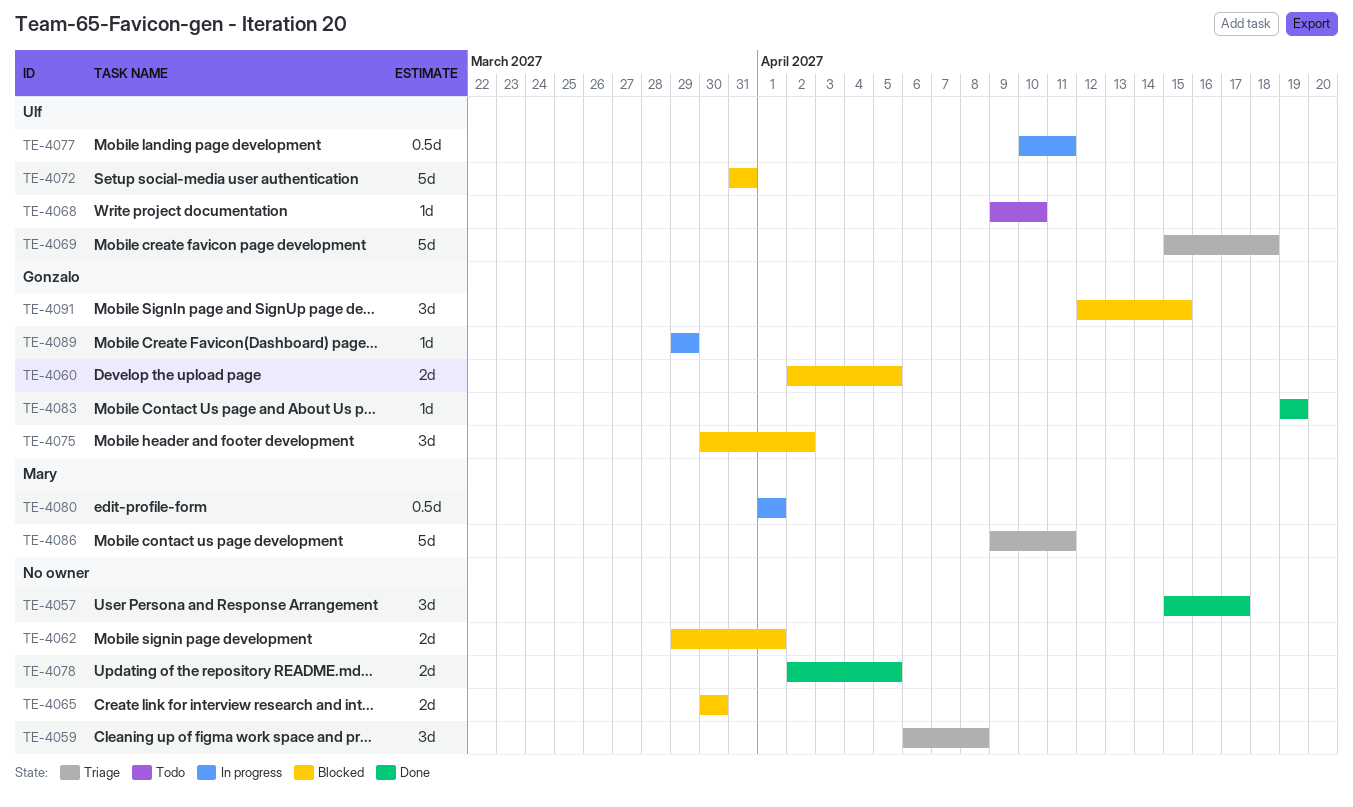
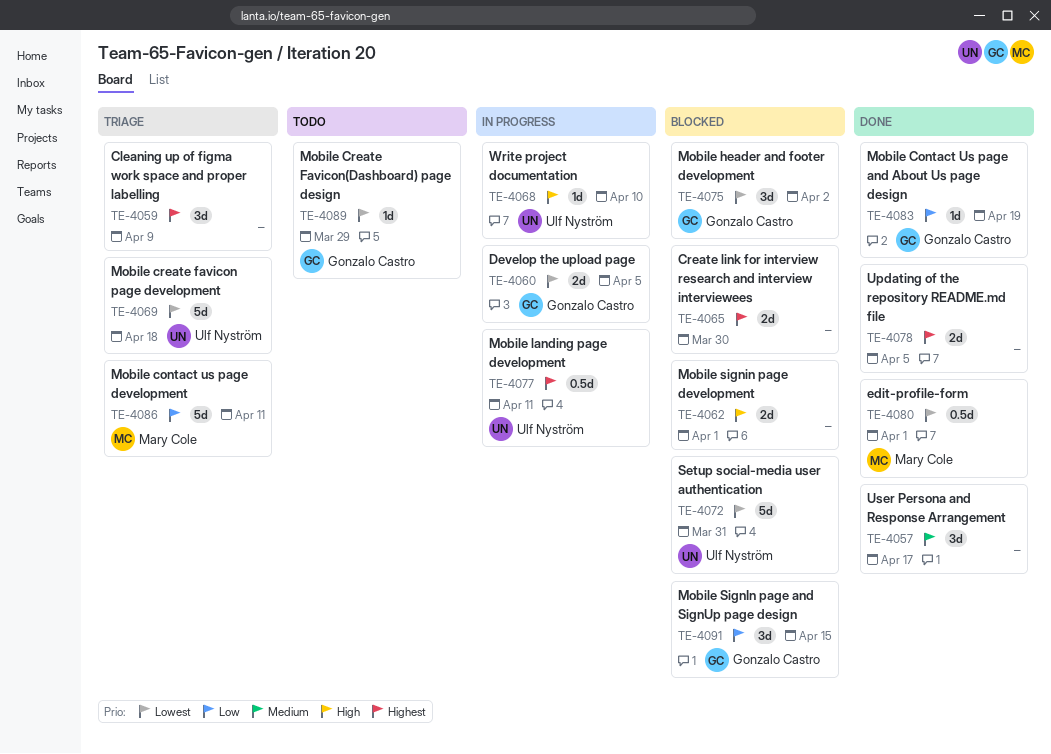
TE-4059, due: Apr 8 -> Apr 9
TE-4060, status: Blocked -> In progress
TE-4068, status: Todo -> In progress
TE-4080, status: In progress -> Done
TE-4089, status: In progress -> Todo

